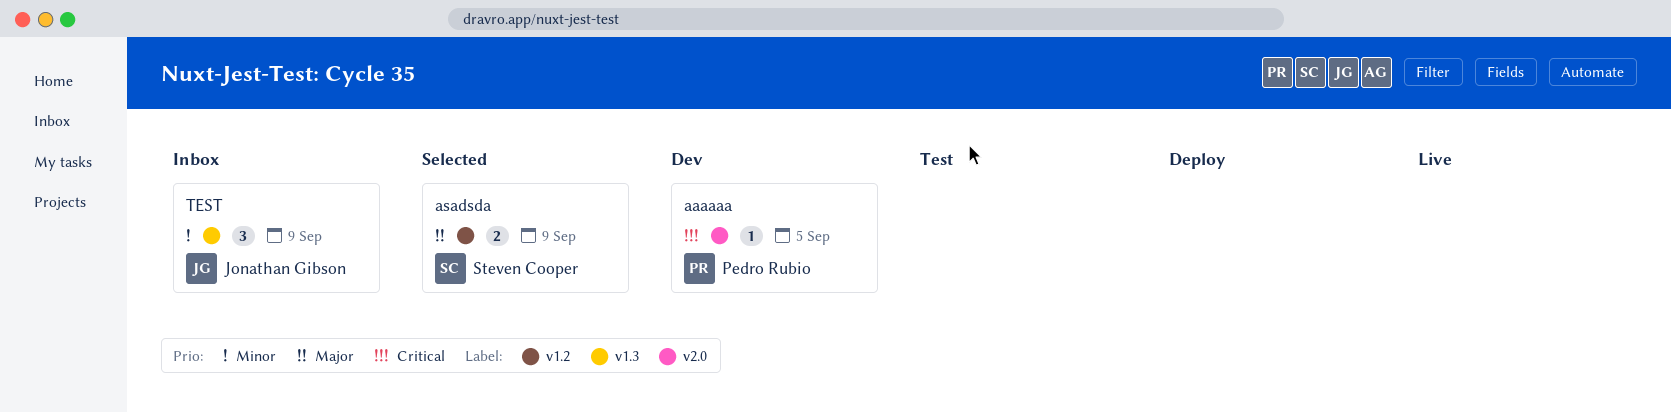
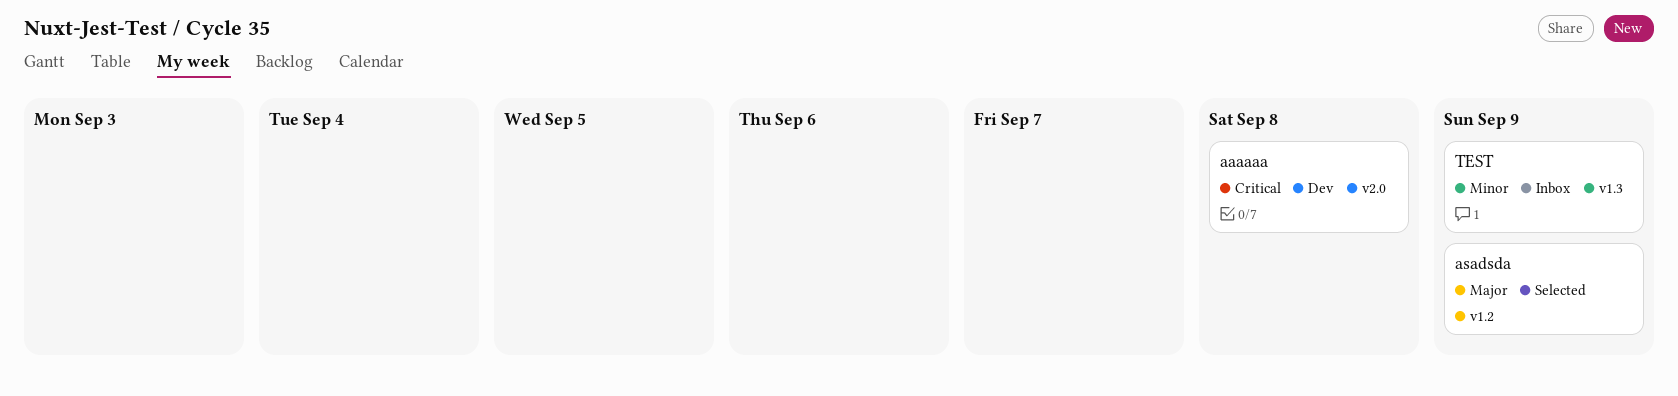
aaaaaa, due: Sep 5 -> Sep 8

